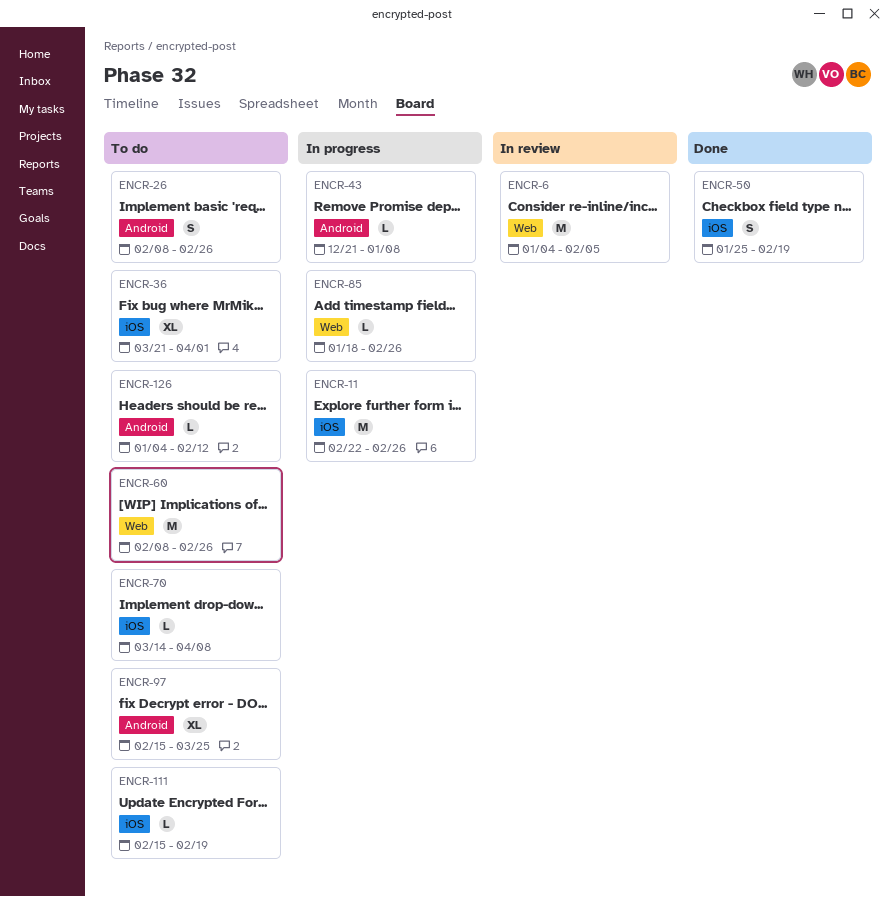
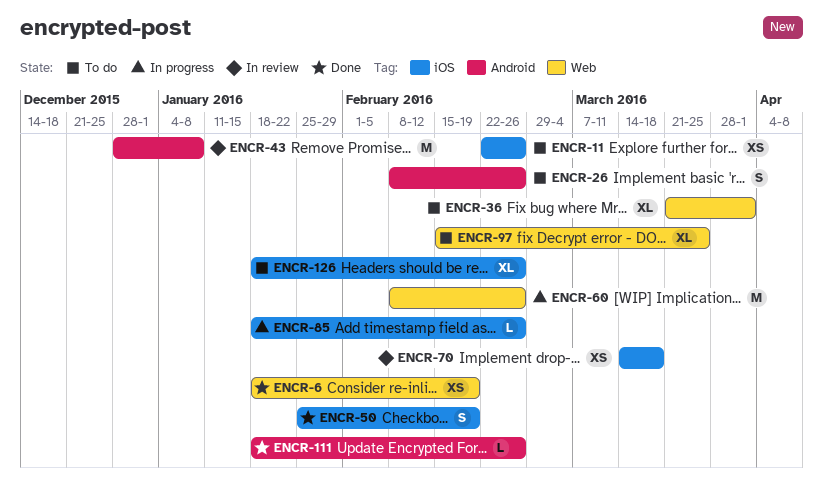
ENCR-6, status: In review -> Done
ENCR-6, estimate: M -> XS
ENCR-6, start: Jan 4 -> Jan 18
ENCR-6, due: Feb 5 -> Feb 19
ENCR-11, status: In progress -> To do
ENCR-11, estimate: M -> XS
ENCR-36, label: iOS -> Web
ENCR-43, status: In progress -> In review
ENCR-43, estimate: L -> M
ENCR-43, start: Dec 21 -> Dec 28
ENCR-60, status: To do -> In progress
ENCR-70, status: To do -> In review
ENCR-70, estimate: L -> XS
ENCR-70, due: Apr 8 -> Mar 18
ENCR-85, label: Web -> iOS
ENCR-97, label: Android -> Web
ENCR-111, status: To do -> Done
ENCR-111, label: iOS -> Android
ENCR-111, start: Feb 15 -> Jan 18
ENCR-111, due: Feb 19 -> Feb 26
ENCR-126, label: Android -> iOS
ENCR-126, estimate: L -> XL
ENCR-126, start: Jan 4 -> Jan 18
ENCR-126, due: Feb 12 -> Feb 26

